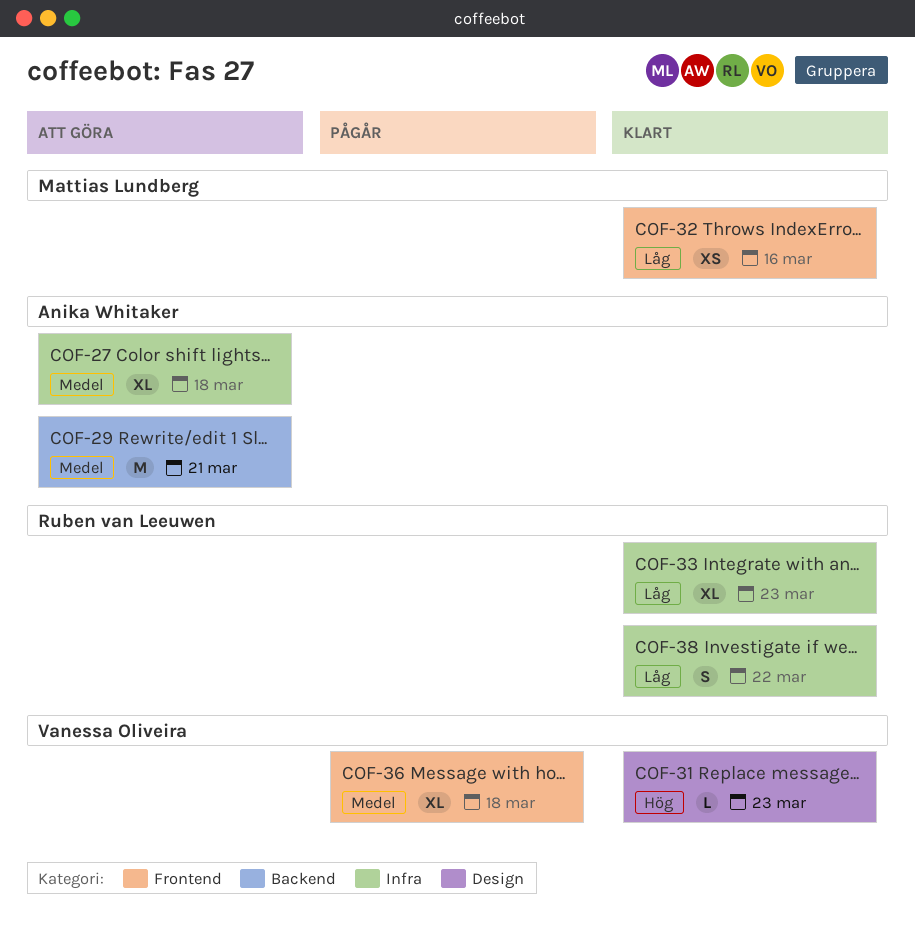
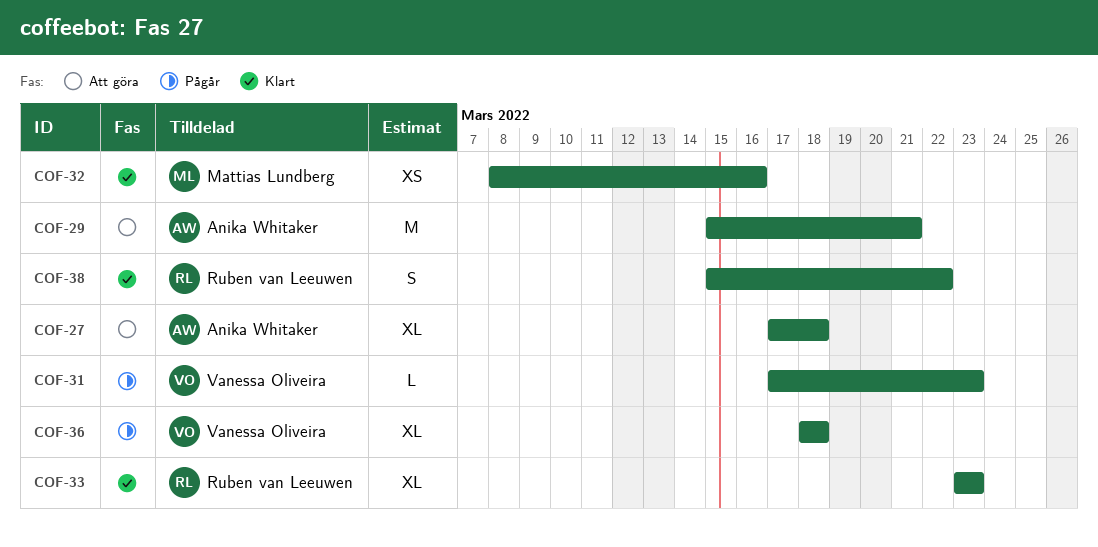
COF-31, status: Klart -> Pågår

